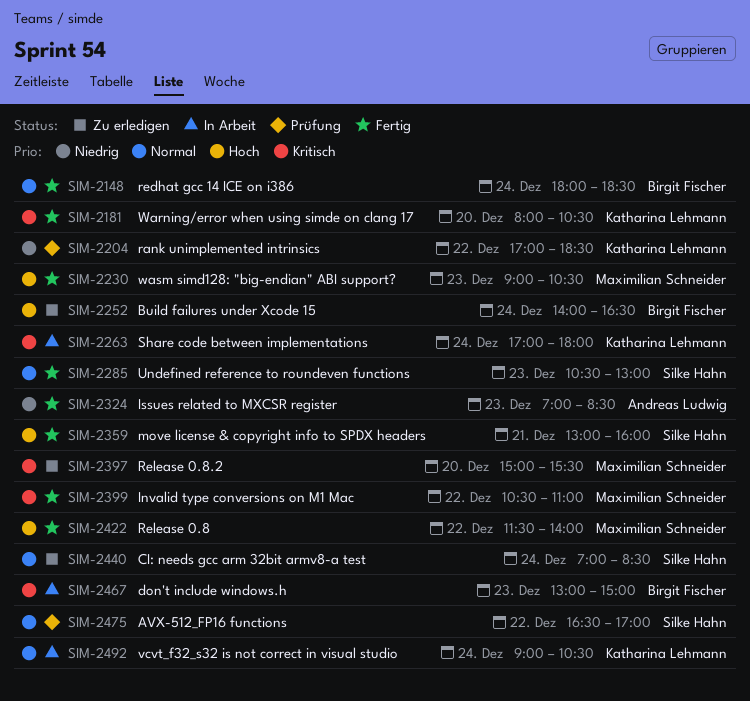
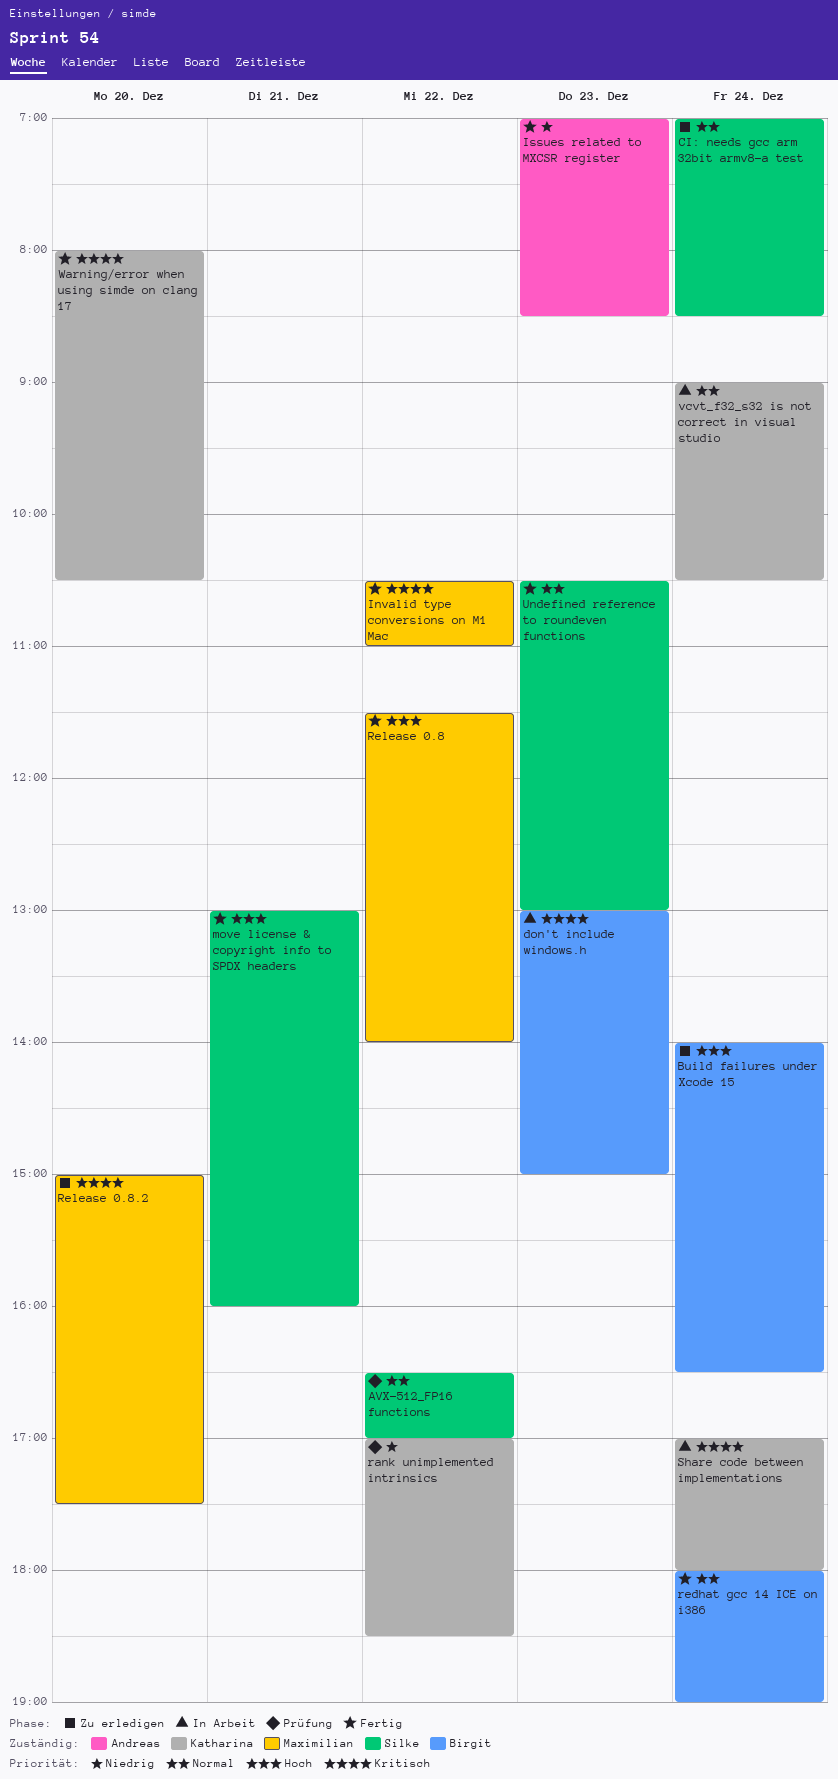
redhat gcc 14 ICE on i386, ends: 18:30 -> 19:00
Release 0.8.2, ends: 15:30 -> 17:30
wasm simd128: "big-endian" ABI support?: present -> none

